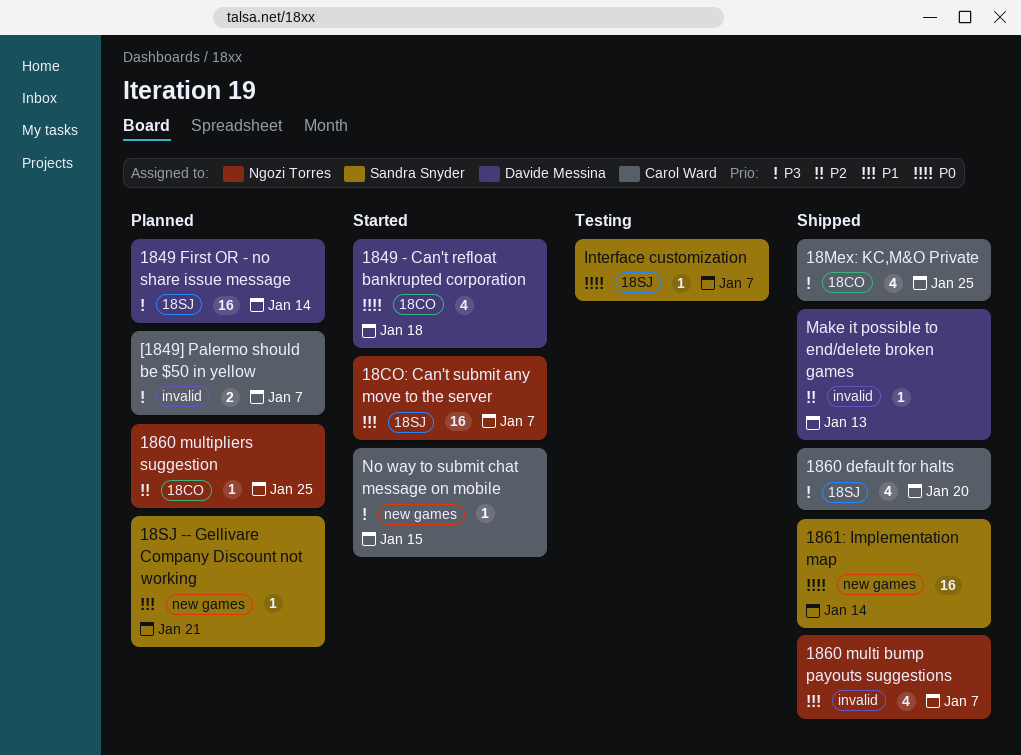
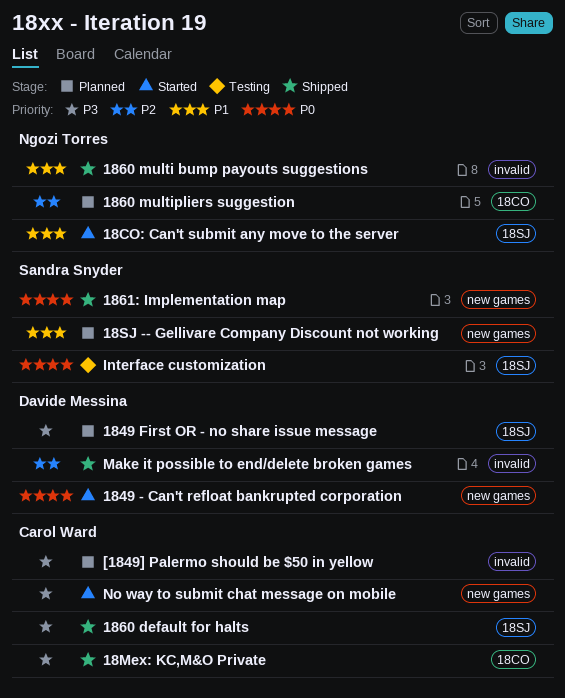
1849 - Can't refloat bankrupted corporation, label: 18CO -> new games

